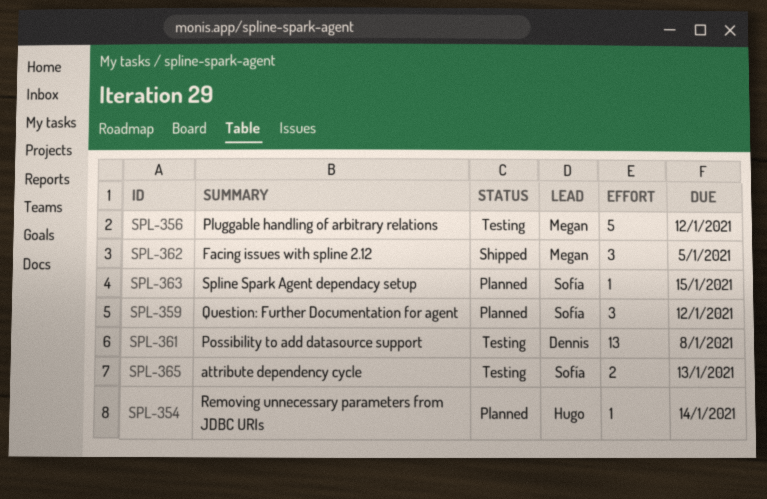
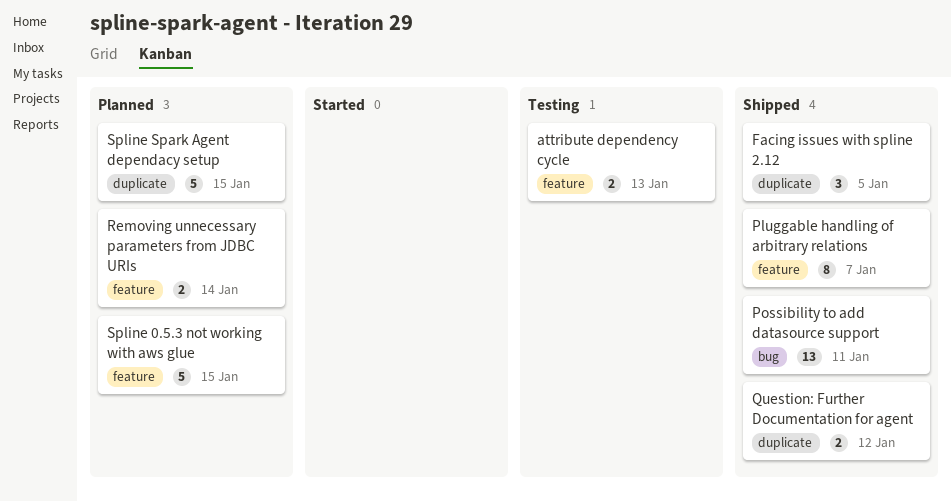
Pluggable handling of arbitrary relations, status: Testing -> Shipped
Pluggable handling of arbitrary relations, estimate: 5 -> 8
Pluggable handling of arbitrary relations, due: Jan 12 -> Jan 7
Possibility to add datasource support, status: Testing -> Shipped
Possibility to add datasource support, due: Jan 8 -> Jan 11
Question: Further Documentation for agent, status: Planned -> Shipped
Question: Further Documentation for agent, estimate: 3 -> 2
Removing unnecessary parameters from JDBC URIs, estimate: 1 -> 2
Spline 0.5.3 not working with aws glue: none -> present
Spline Spark Agent dependacy setup, estimate: 1 -> 5

